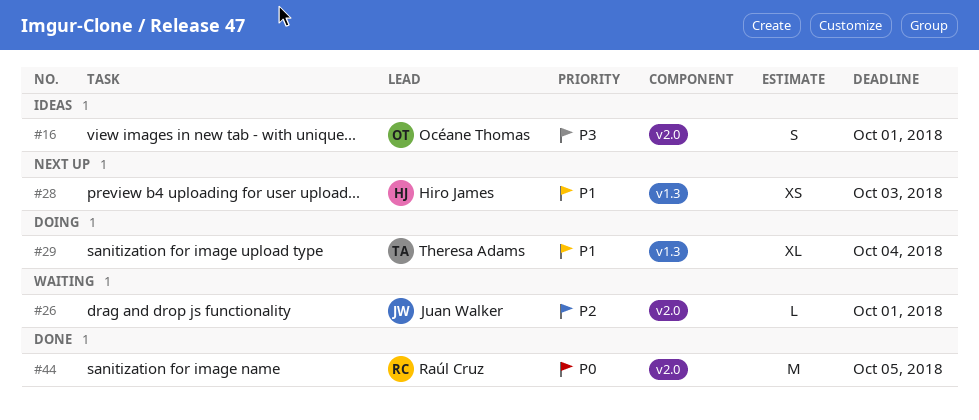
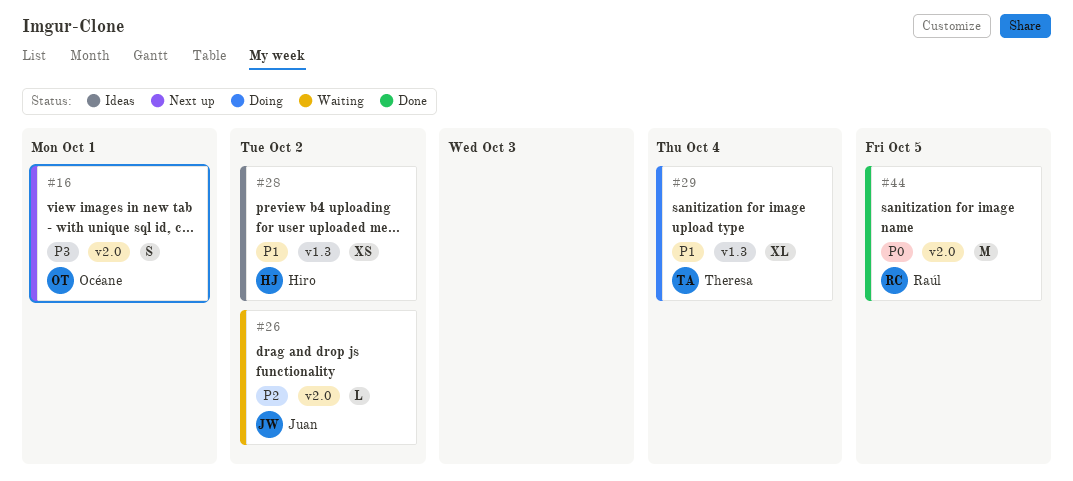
#16, status: Ideas -> Next up
#26, due: Oct 1 -> Oct 2
#28, status: Next up -> Ideas
#28, due: Oct 3 -> Oct 2

